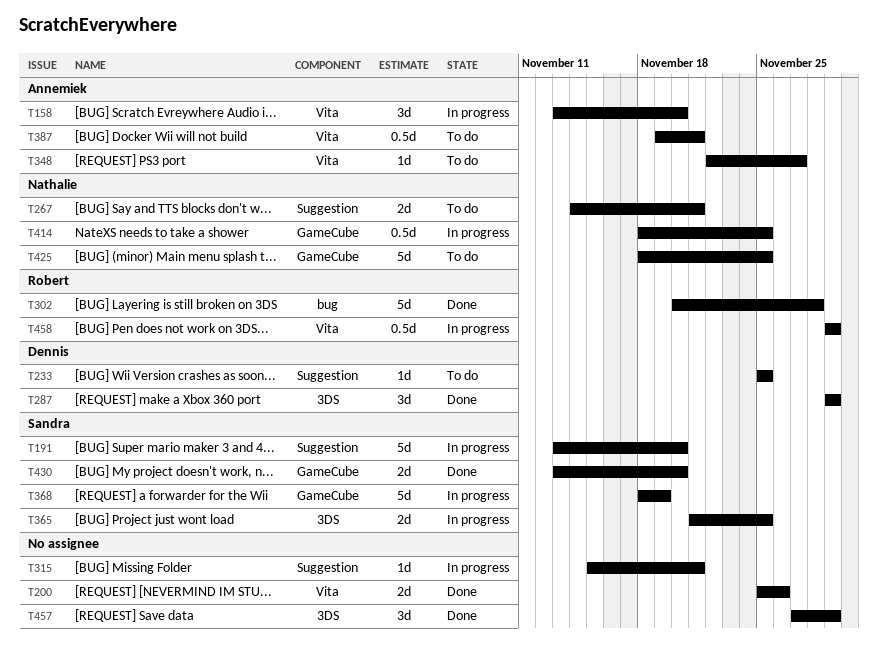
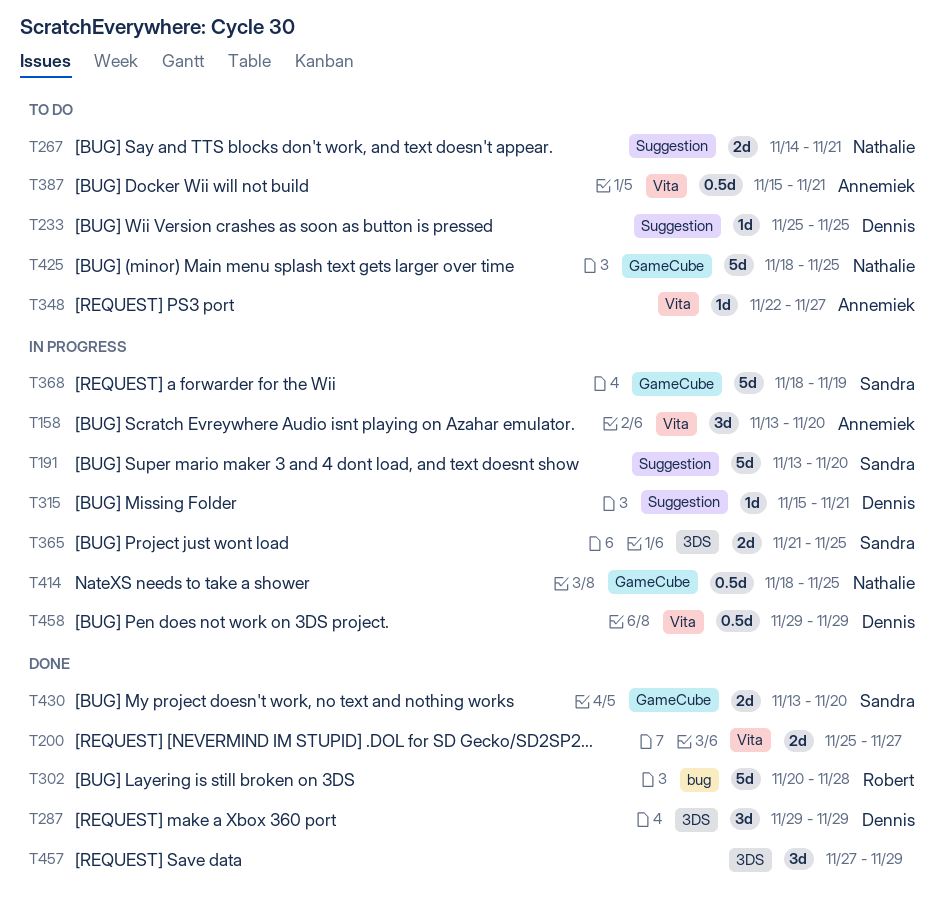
T200, due: Nov 26 -> Nov 27
T315, owner: none -> Dennis
T387, start: Nov 19 -> Nov 15
T458, owner: Robert -> Dennis

